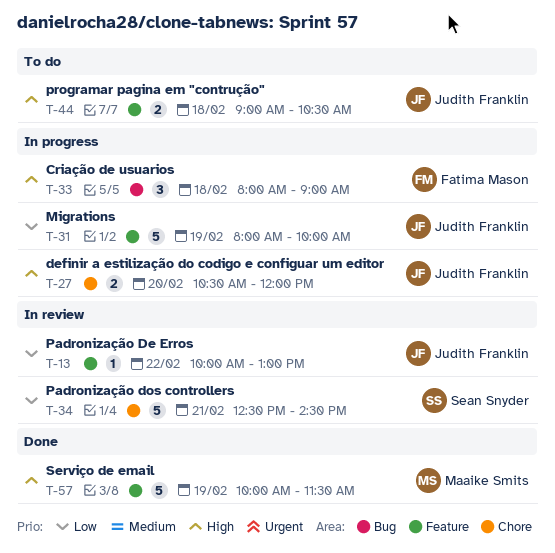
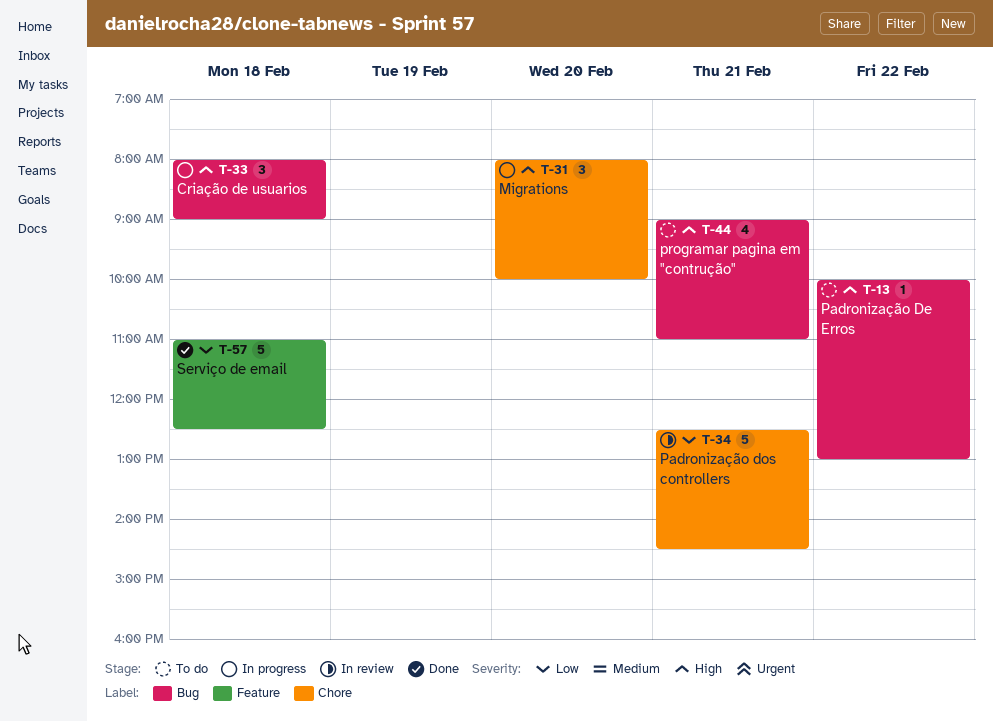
T-13, status: In review -> To do
T-13, priority: Low -> High
T-13, label: Feature -> Bug
T-27: present -> none
T-31, priority: Low -> High
T-31, label: Feature -> Chore
T-31, estimate: 5 -> 3
T-31, day: Feb 19 -> Feb 20
T-44, label: Feature -> Bug
T-44, estimate: 2 -> 4
T-44, day: Feb 18 -> Feb 21
T-44, ends: 10:30 -> 11:00
T-57, priority: High -> Low
T-57, day: Feb 19 -> Feb 18
T-57, begins: 10:00 -> 11:00
T-57, ends: 11:30 -> 12:30

